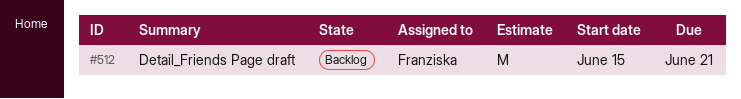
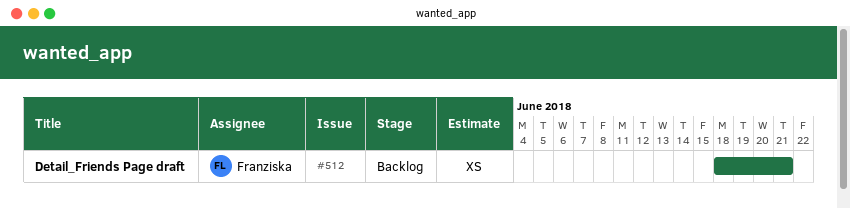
#512, estimate: M -> XS
#512, start: Jun 15 -> Jun 18

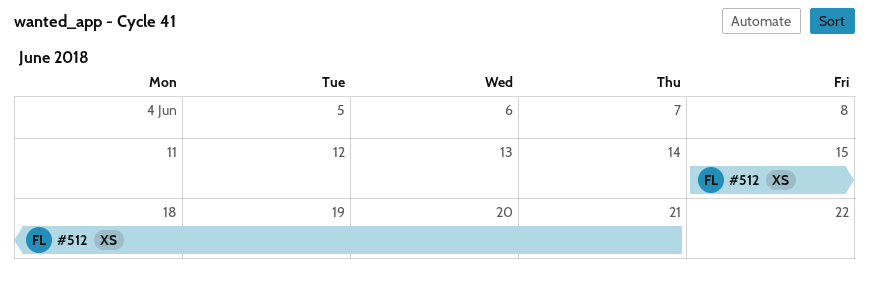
#512, start: Jun 18 -> Jun 15

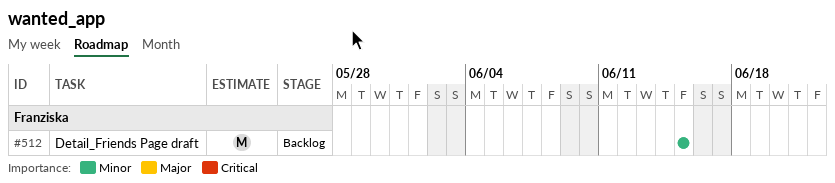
#512, estimate: XS -> M
#512, due: Jun 21 -> Jun 15

